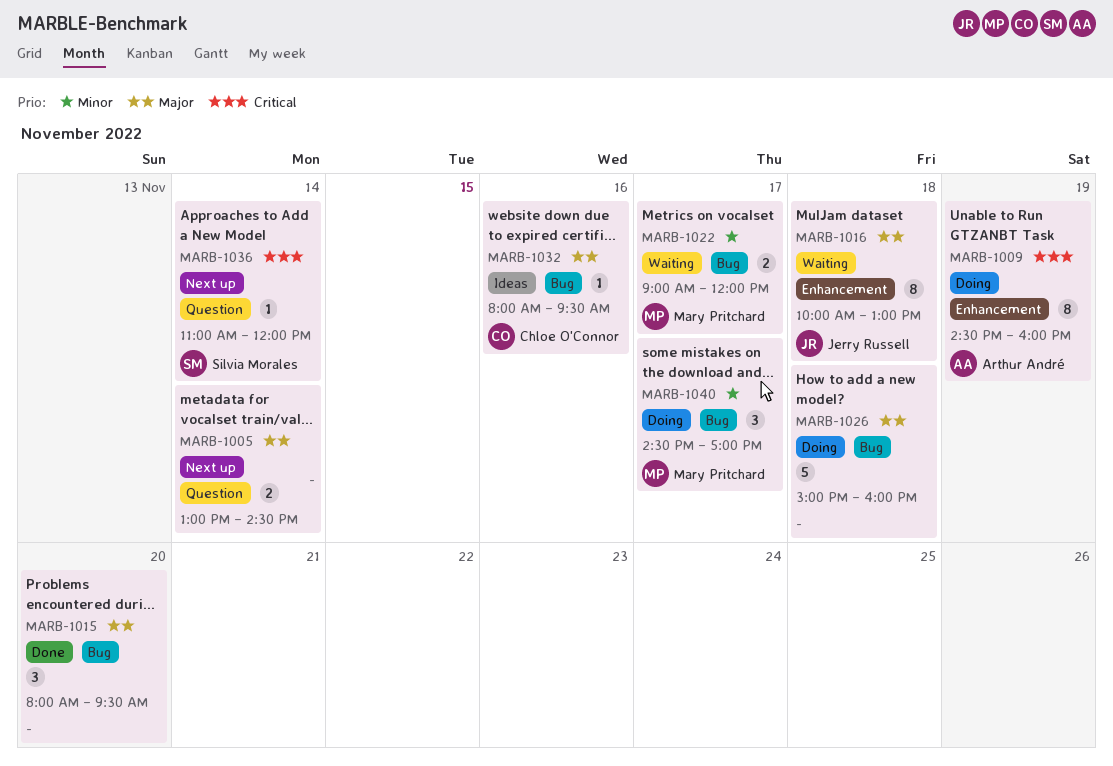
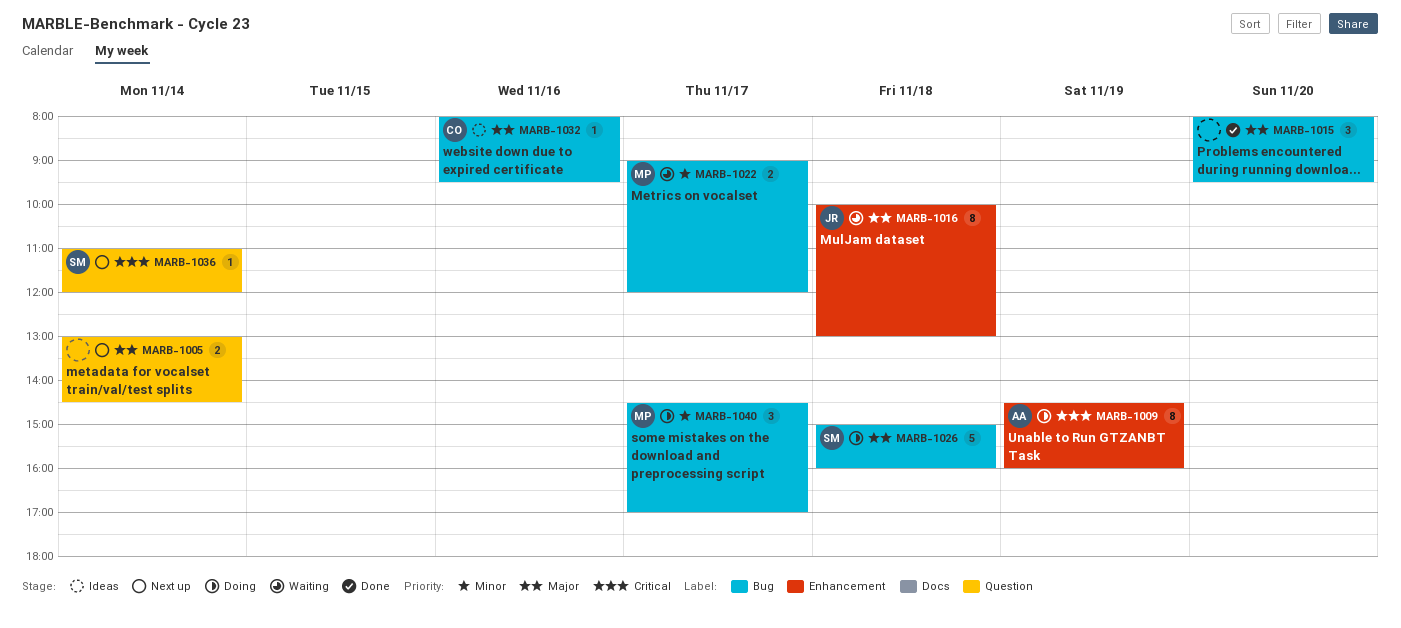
MARB-1026, owner: none -> Silvia Morales

